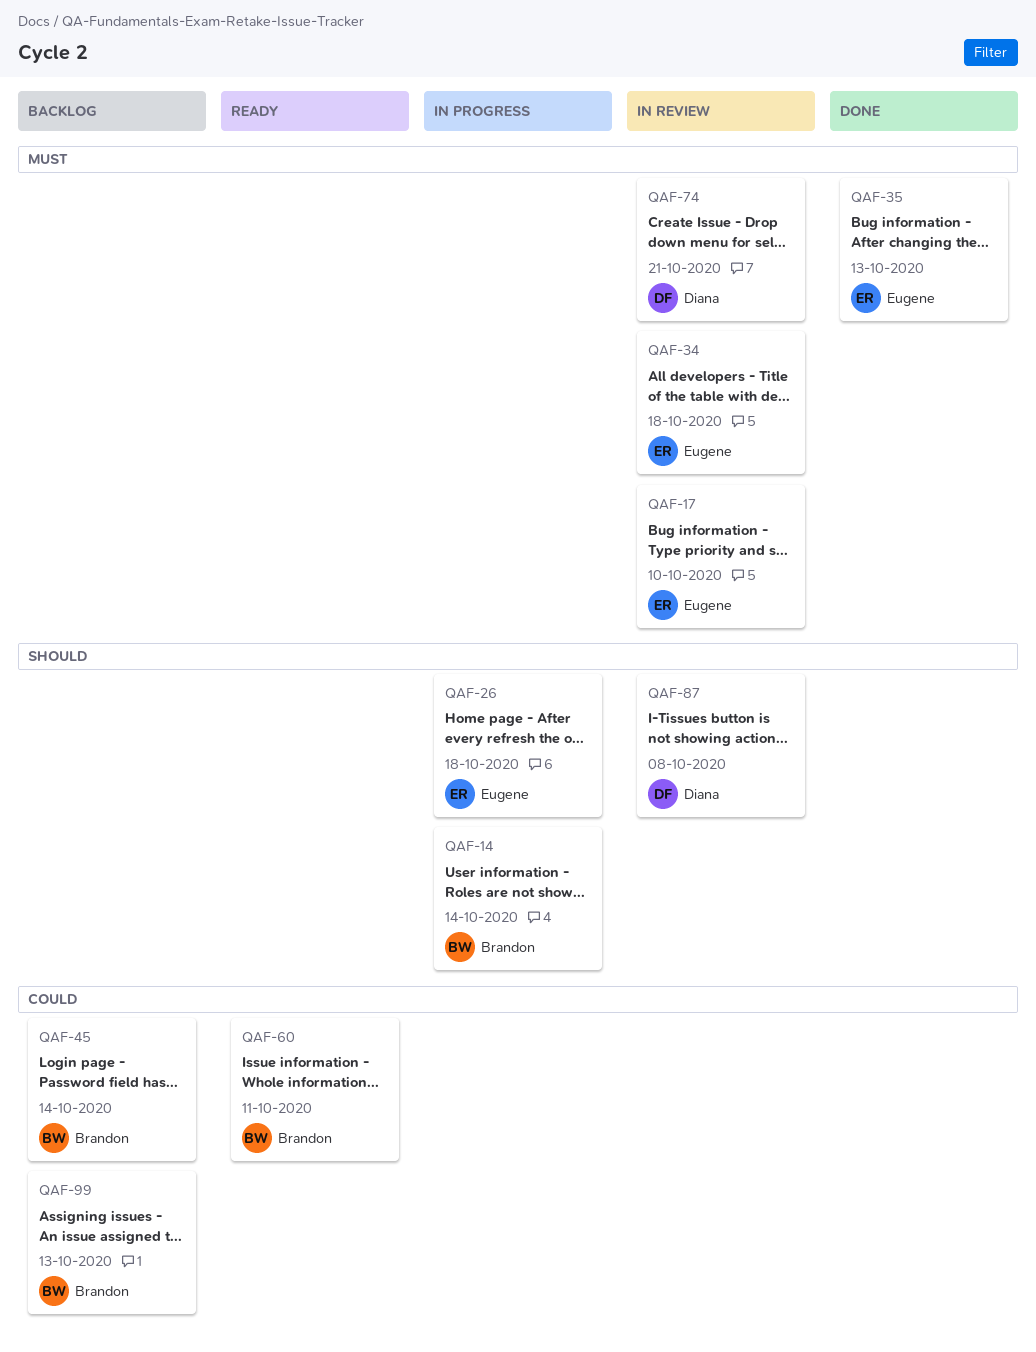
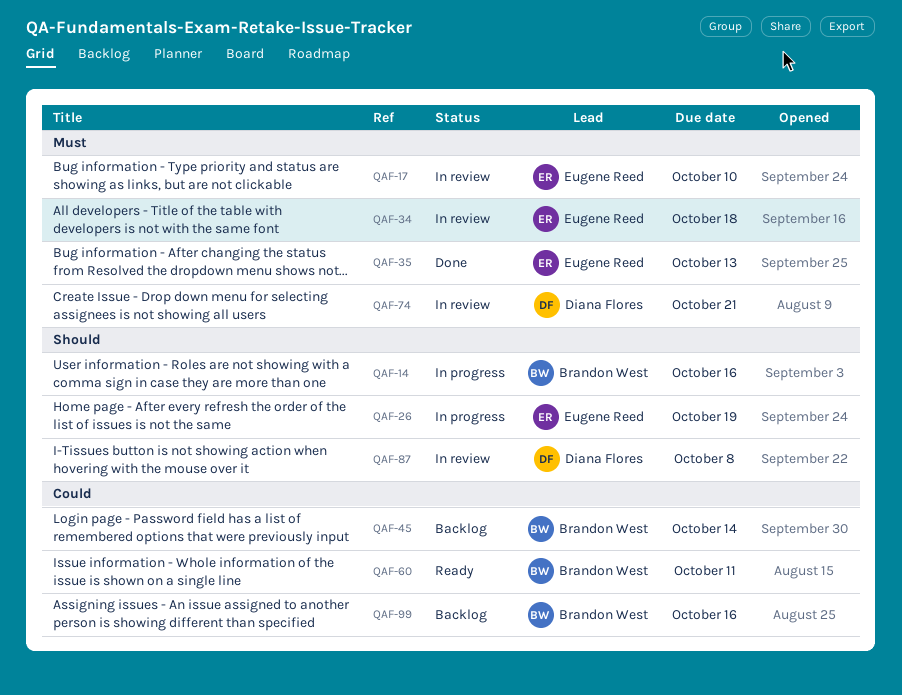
QAF-14, due: Oct 14 -> Oct 16
QAF-26, due: Oct 18 -> Oct 19
QAF-99, due: Oct 13 -> Oct 16

